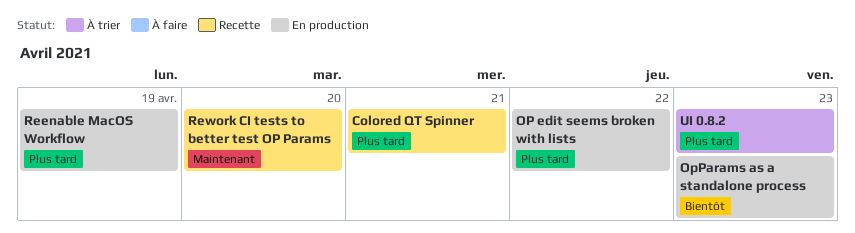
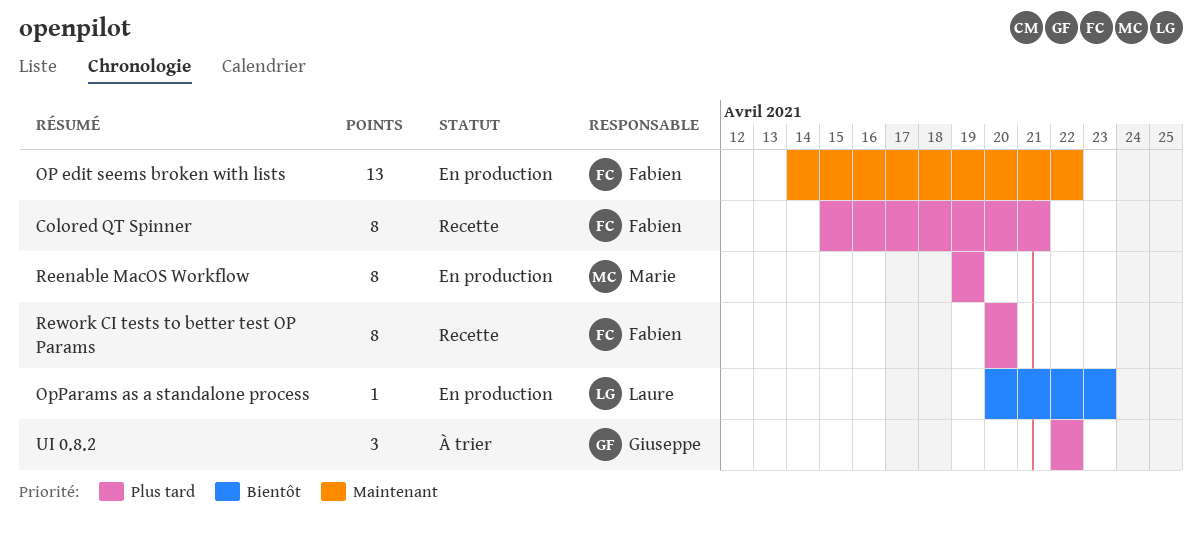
OP edit seems broken with lists, priority: Plus tard -> Maintenant
Rework CI tests to better test OP Params, priority: Maintenant -> Plus tard
UI 0.8.2, due: Apr 23 -> Apr 22

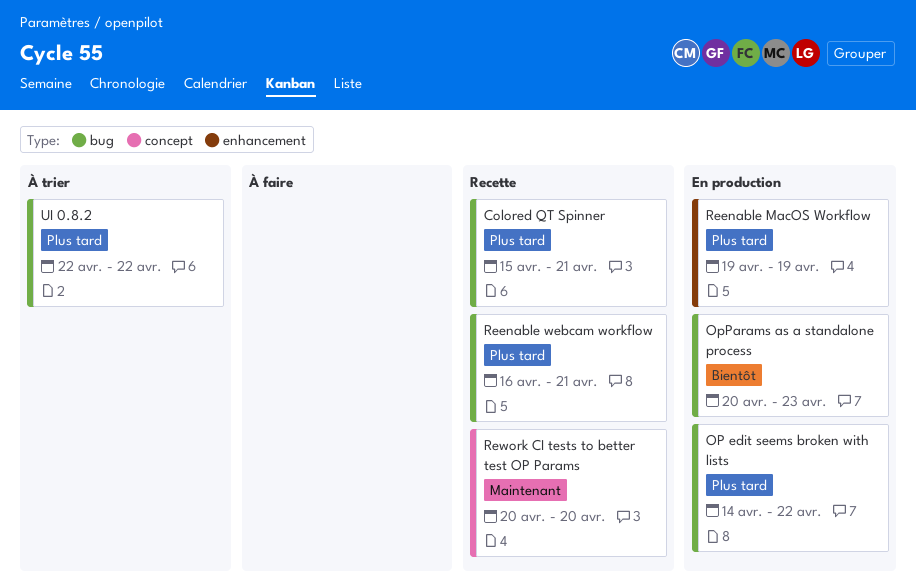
OP edit seems broken with lists, priority: Maintenant -> Plus tard
Reenable webcam workflow: none -> present
Rework CI tests to better test OP Params, priority: Plus tard -> Maintenant

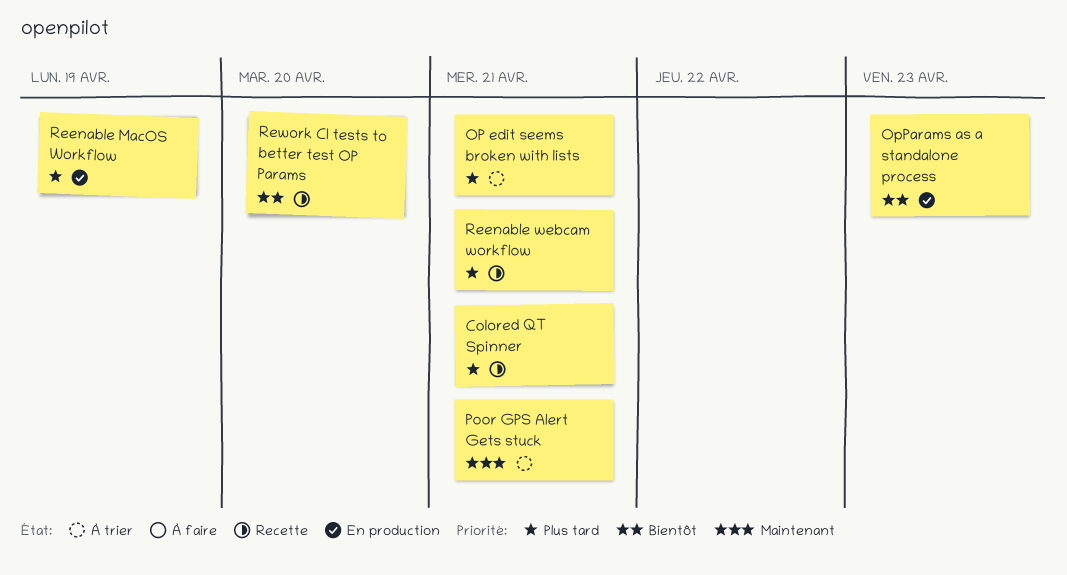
OP edit seems broken with lists, status: En production -> À trier
OP edit seems broken with lists, due: Apr 22 -> Apr 21
Poor GPS Alert Gets stuck: none -> present
Rework CI tests to better test OP Params, priority: Maintenant -> Bientôt
UI 0.8.2: present -> none

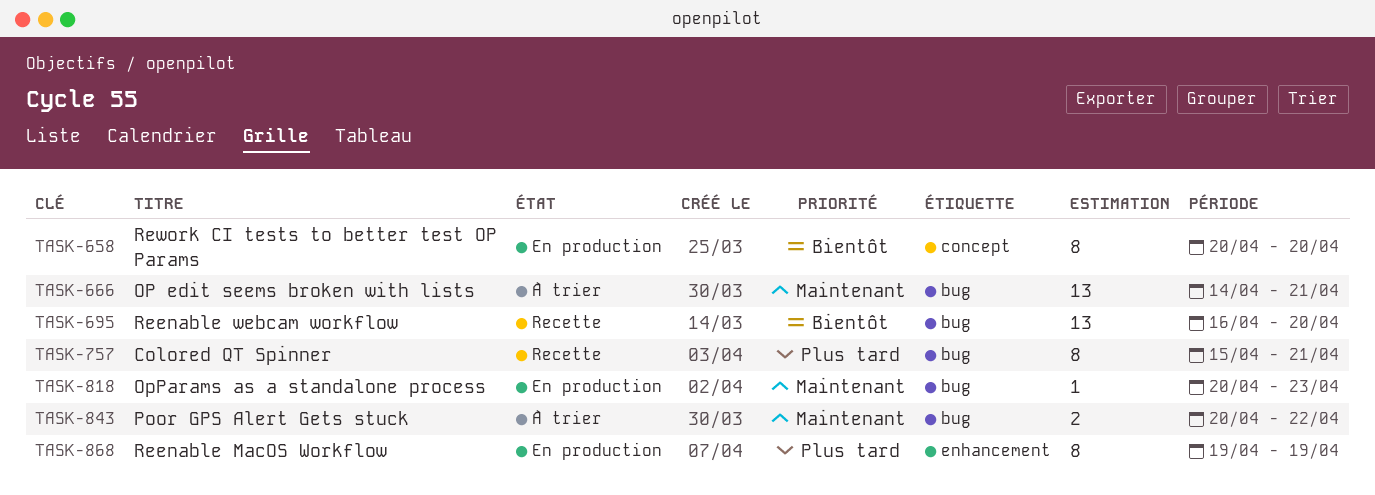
OP edit seems broken with lists, priority: Plus tard -> Maintenant
OpParams as a standalone process, priority: Bientôt -> Maintenant
Poor GPS Alert Gets stuck, due: Apr 21 -> Apr 22
Reenable webcam workflow, priority: Plus tard -> Bientôt
Reenable webcam workflow, due: Apr 21 -> Apr 20
Rework CI tests to better test OP Params, status: Recette -> En production

